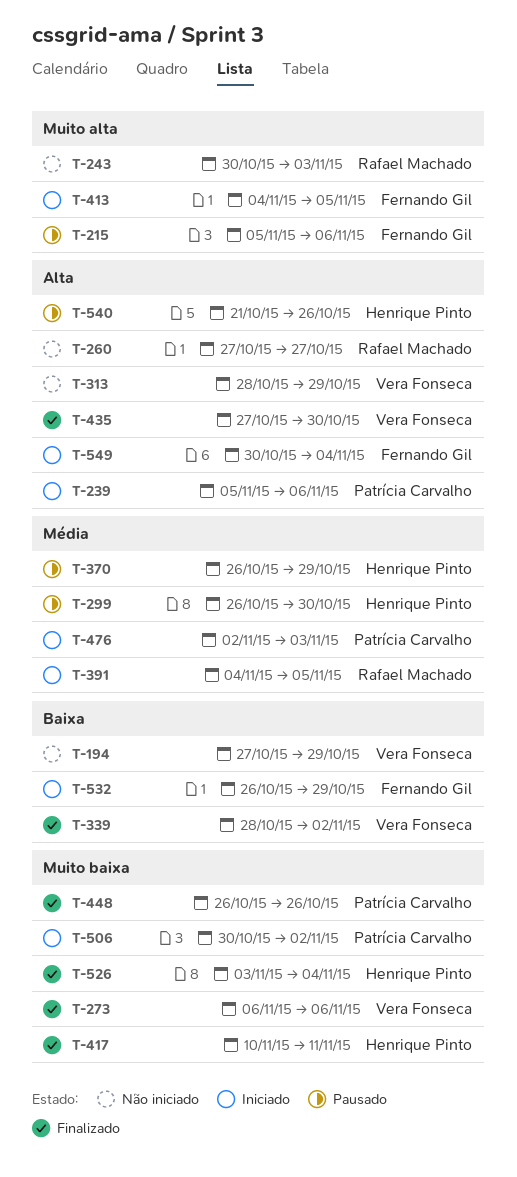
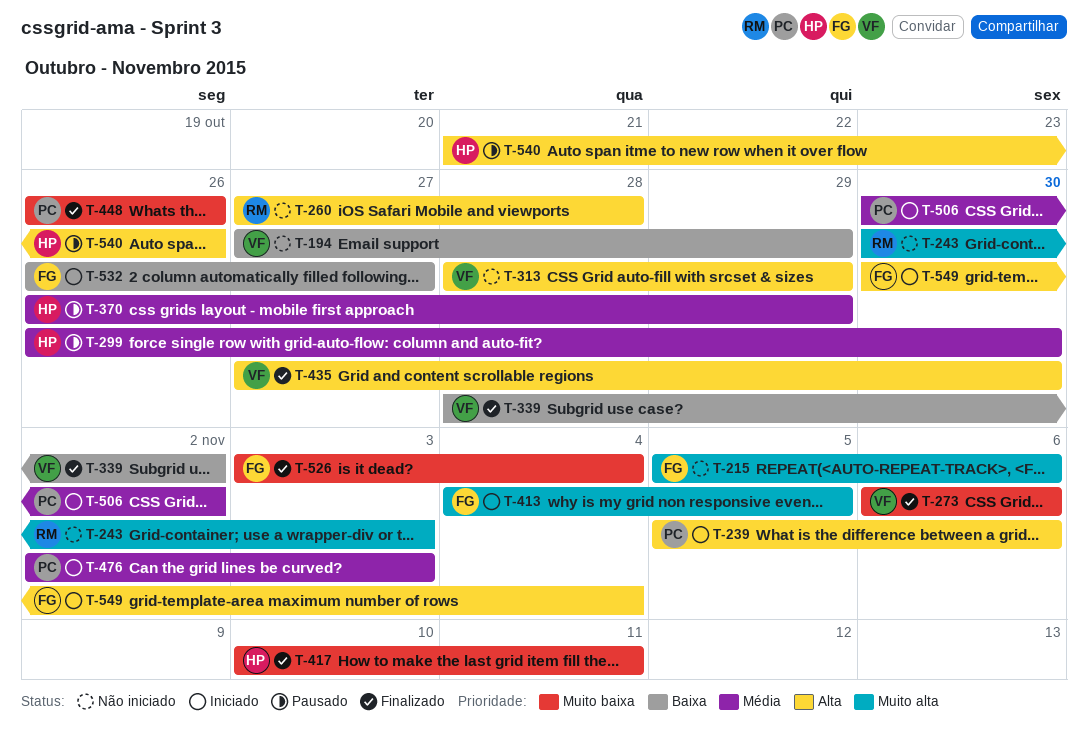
T-215, status: Pausado -> Não iniciado
T-260, due: Oct 27 -> Oct 28
T-391: present -> none
T-506, priority: Muito baixa -> Média
T-526, owner: Henrique Pinto -> Fernando Gil
T-532, due: Oct 29 -> Oct 27

